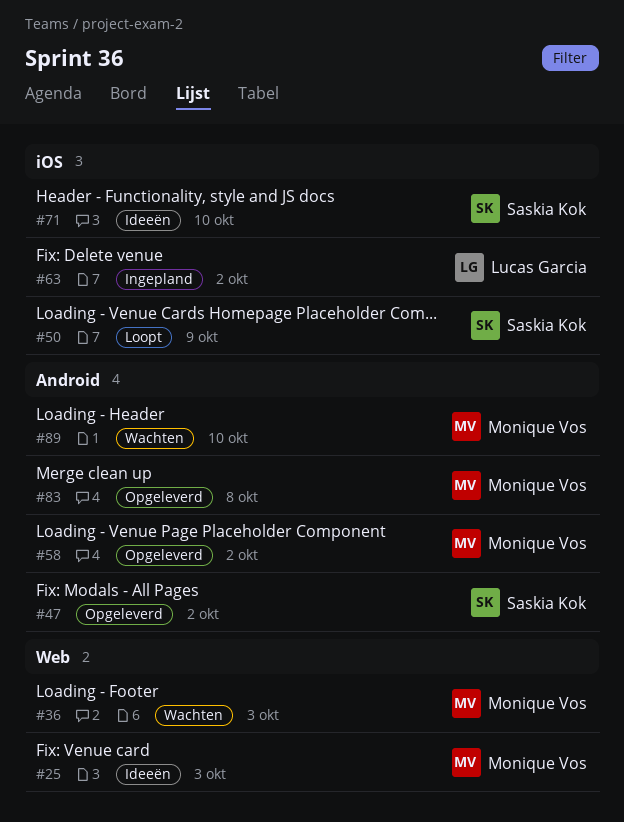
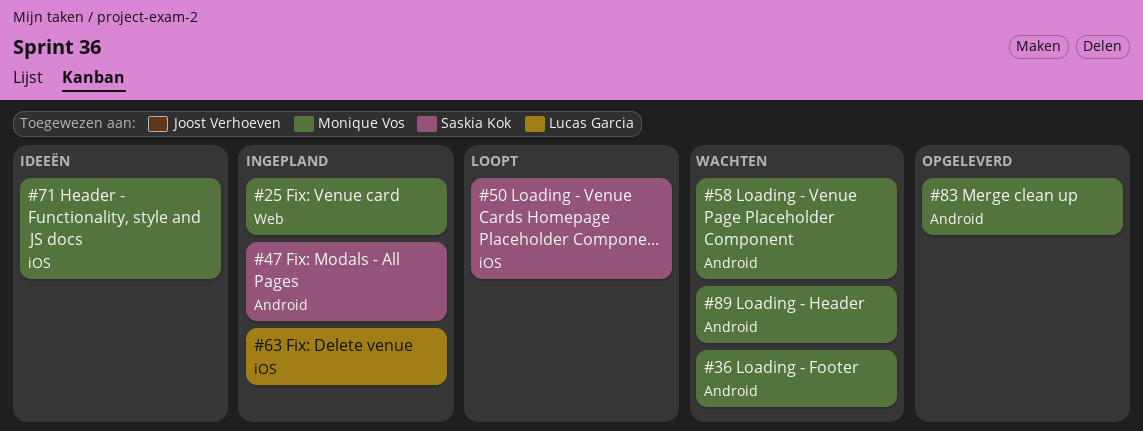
#25, status: Ideeën -> Ingepland
#36, label: Web -> Android
#47, status: Opgeleverd -> Ingepland
#58, status: Opgeleverd -> Wachten
#71, owner: Saskia Kok -> Monique Vos

